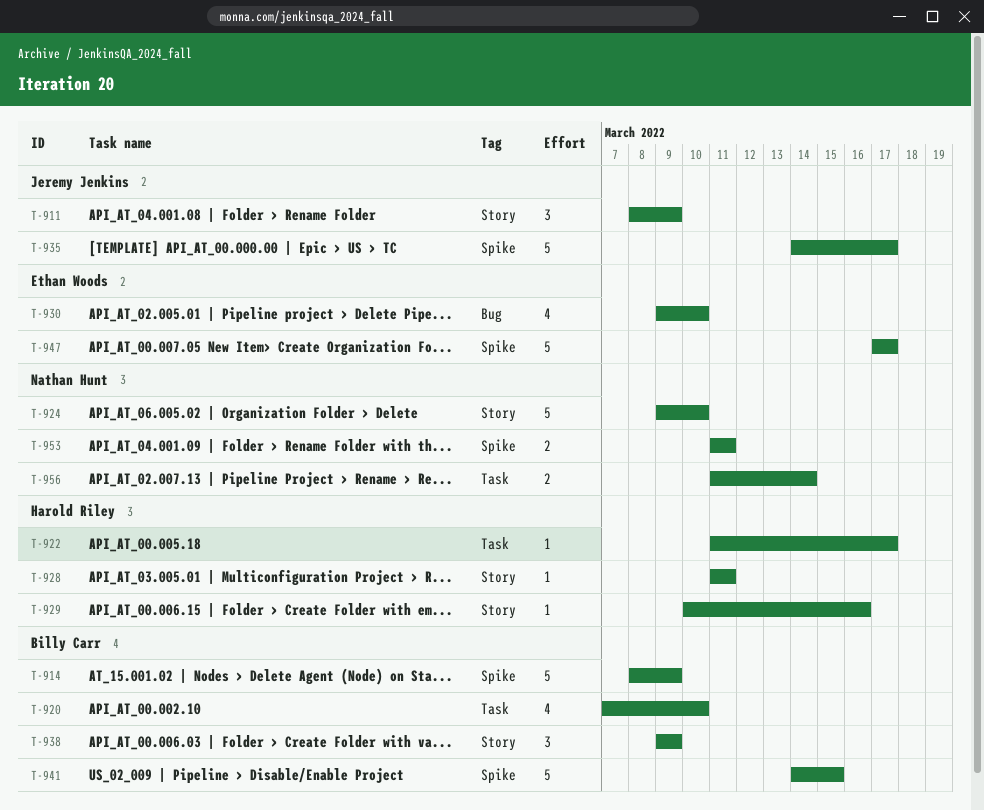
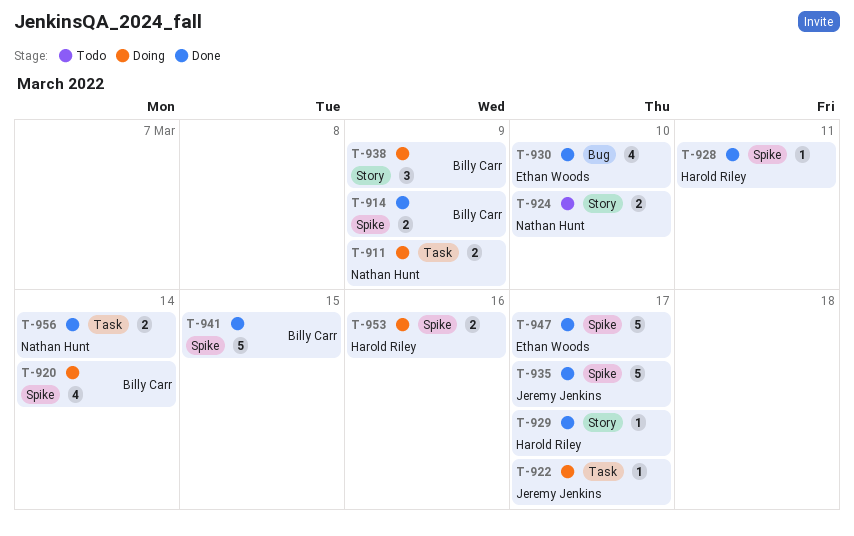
T-911, owner: Jeremy Jenkins -> Nathan Hunt
T-911, label: Story -> Task
T-911, estimate: 3 -> 2
T-914, estimate: 5 -> 2
T-920, label: Task -> Spike
T-920, due: Mar 10 -> Mar 14
T-922, owner: Harold Riley -> Jeremy Jenkins
T-924, estimate: 5 -> 2
T-928, label: Story -> Spike
T-929, due: Mar 16 -> Mar 17
T-953, owner: Nathan Hunt -> Harold Riley
T-953, due: Mar 11 -> Mar 16

